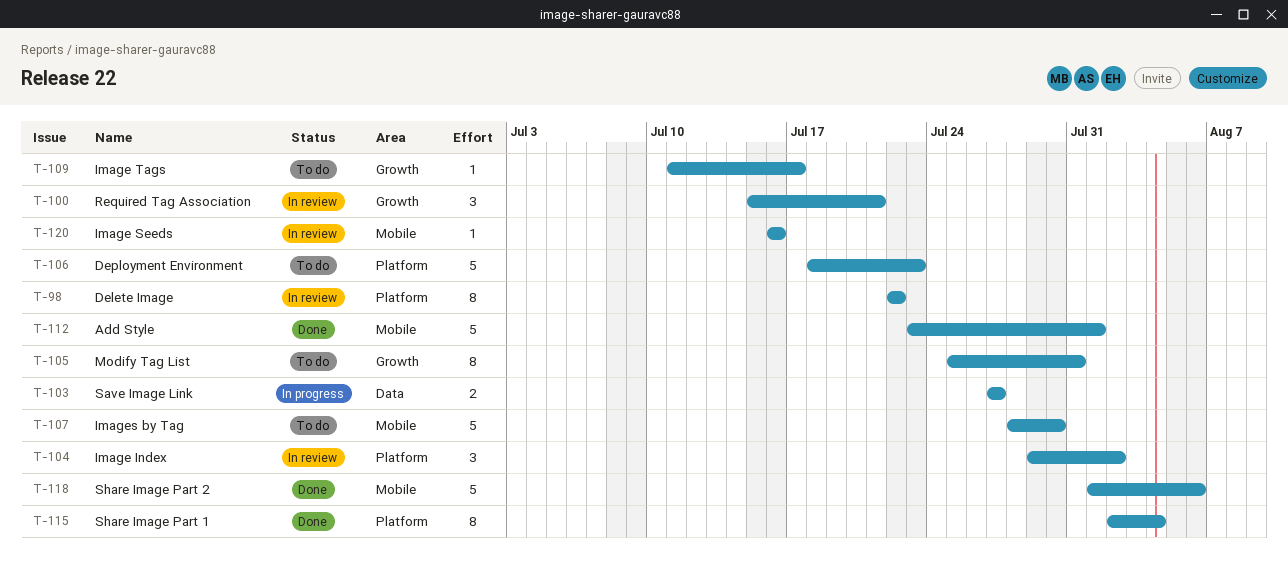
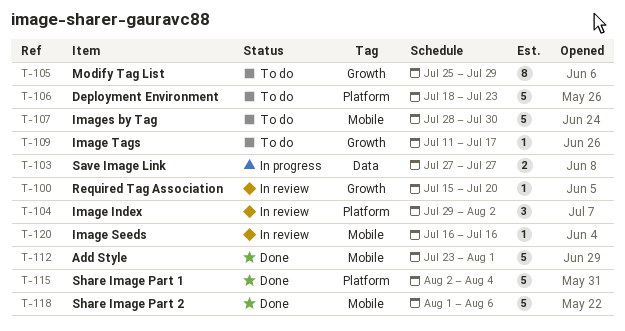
T-98: present -> none
T-100, estimate: 3 -> 1
T-100, due: Jul 21 -> Jul 20
T-105, due: Jul 31 -> Jul 29
T-115, estimate: 8 -> 5

